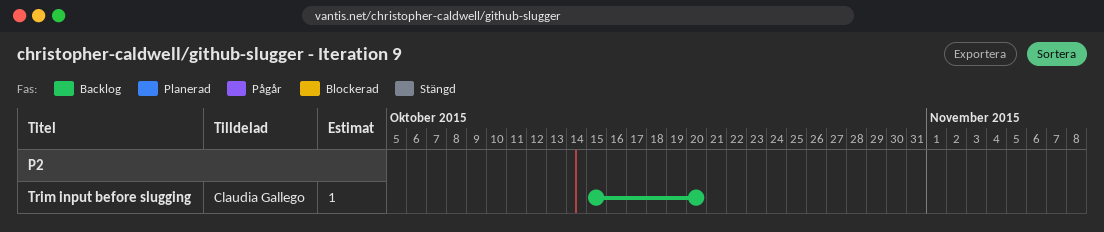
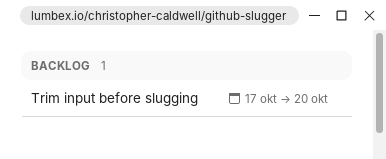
Trim input before slugging, start: Oct 15 -> Oct 17

